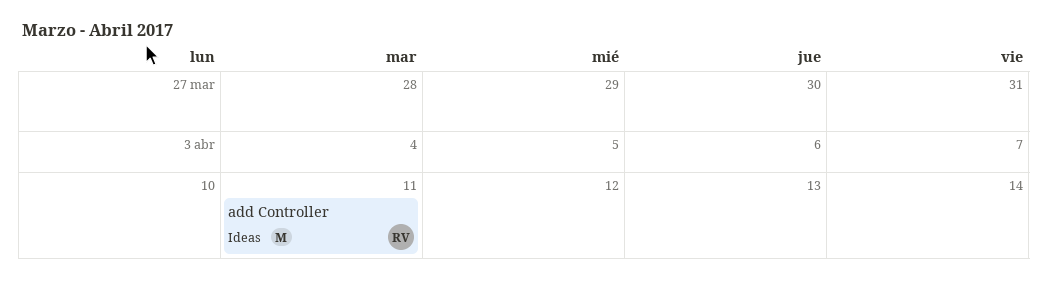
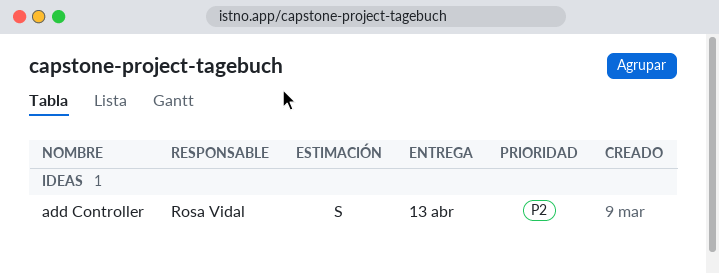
add Controller, estimate: M -> S
add Controller, due: Apr 11 -> Apr 13

